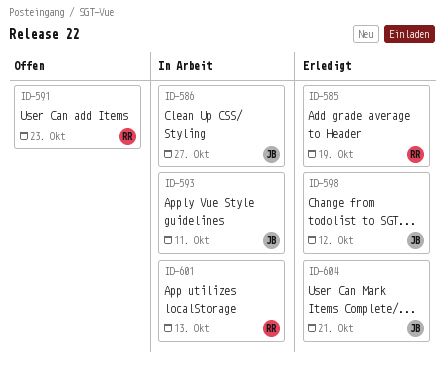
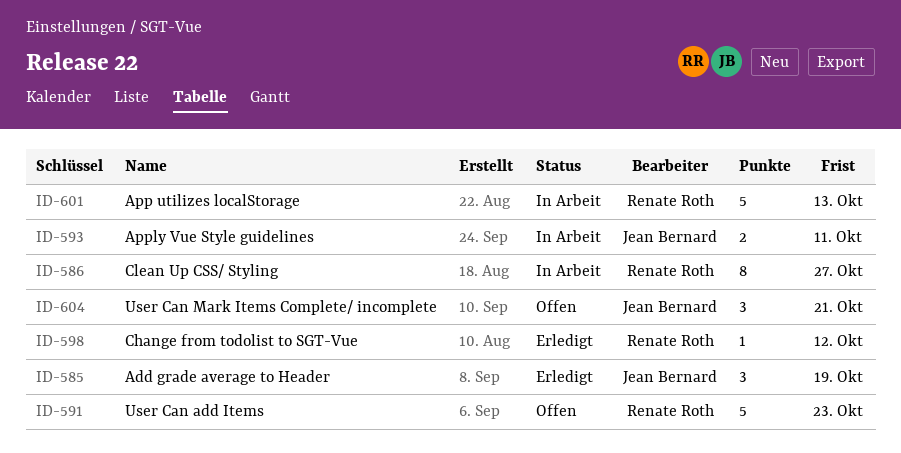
ID-585, owner: Renate Roth -> Jean Bernard
ID-586, owner: Jean Bernard -> Renate Roth
ID-598, owner: Jean Bernard -> Renate Roth
ID-604, status: Erledigt -> Offen

